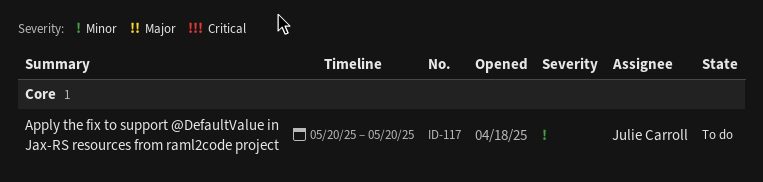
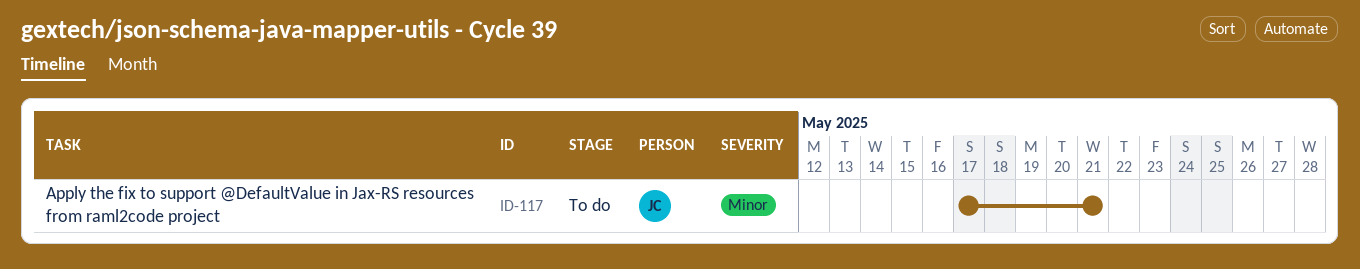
ID-117, start: May 20 -> May 17
ID-117, due: May 20 -> May 21

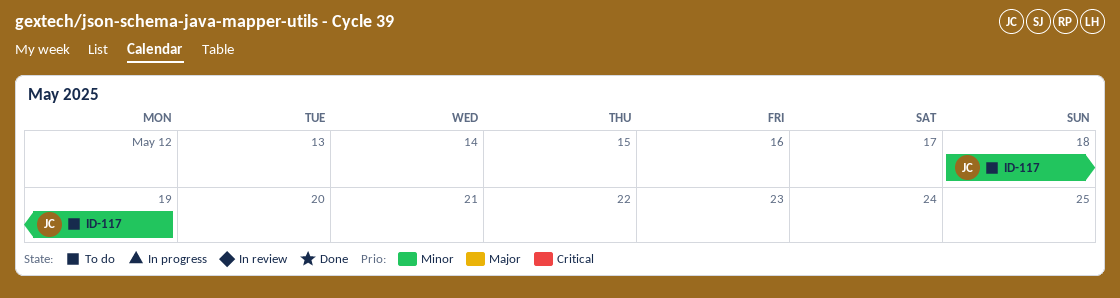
ID-117, start: May 17 -> May 18
ID-117, due: May 21 -> May 19

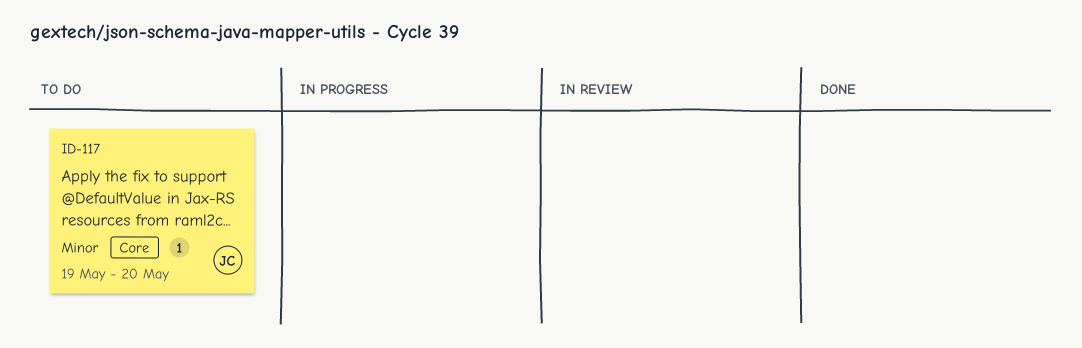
ID-117, start: May 18 -> May 19
ID-117, due: May 19 -> May 20

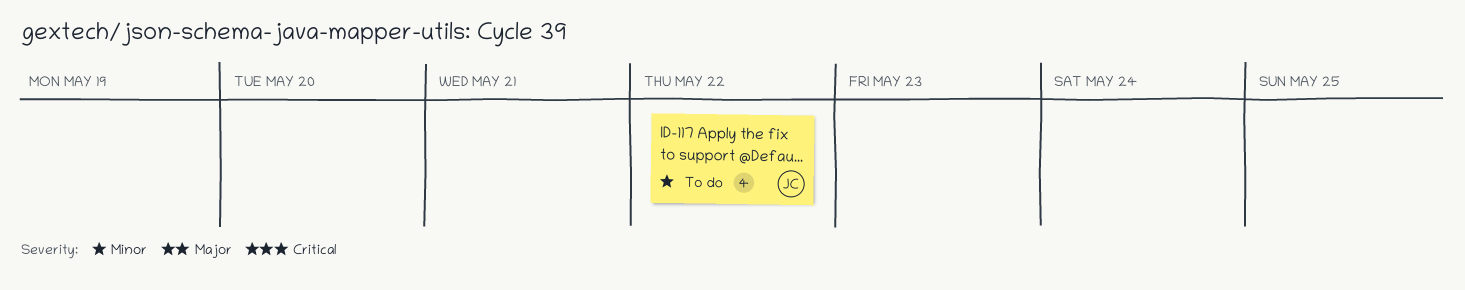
ID-117, estimate: 1 -> 4
ID-117, due: May 20 -> May 22

